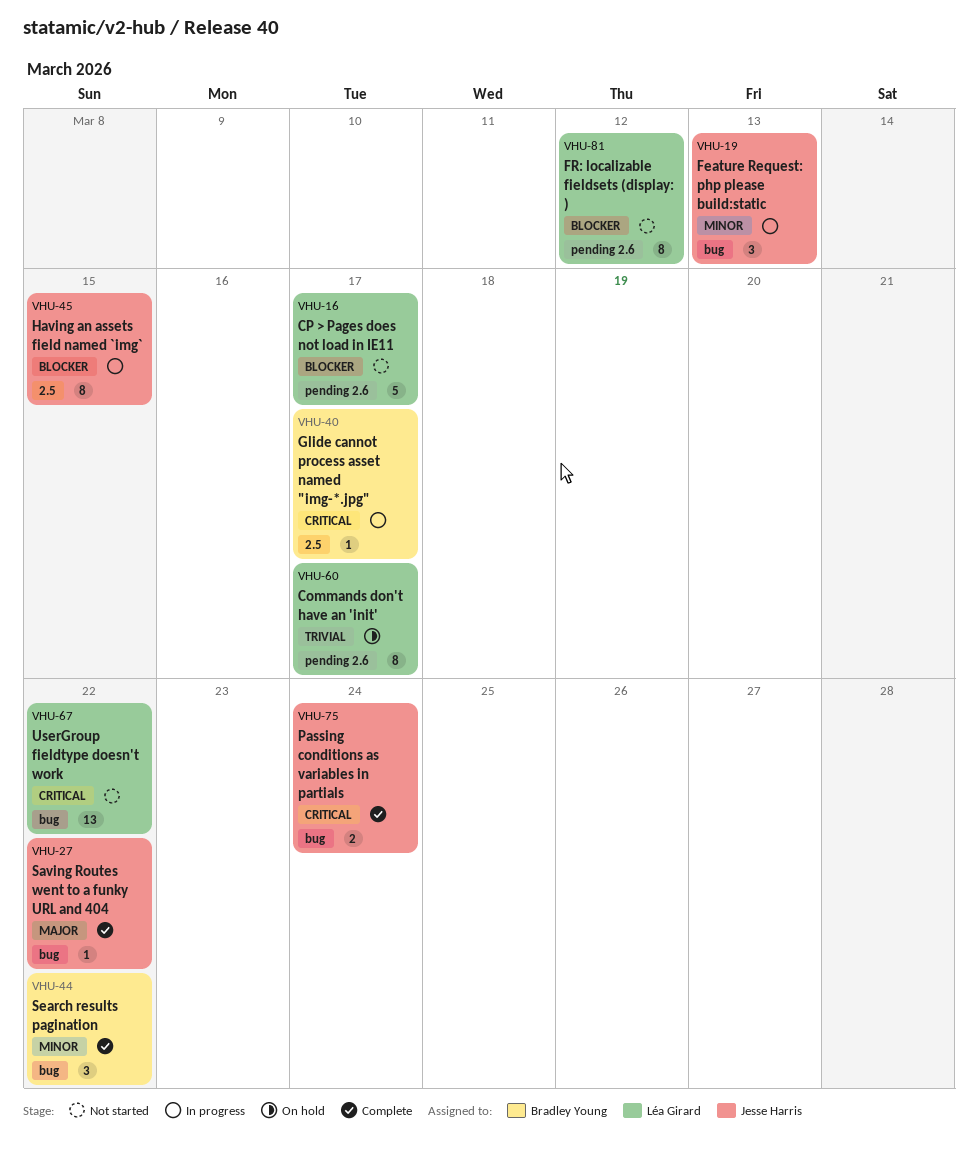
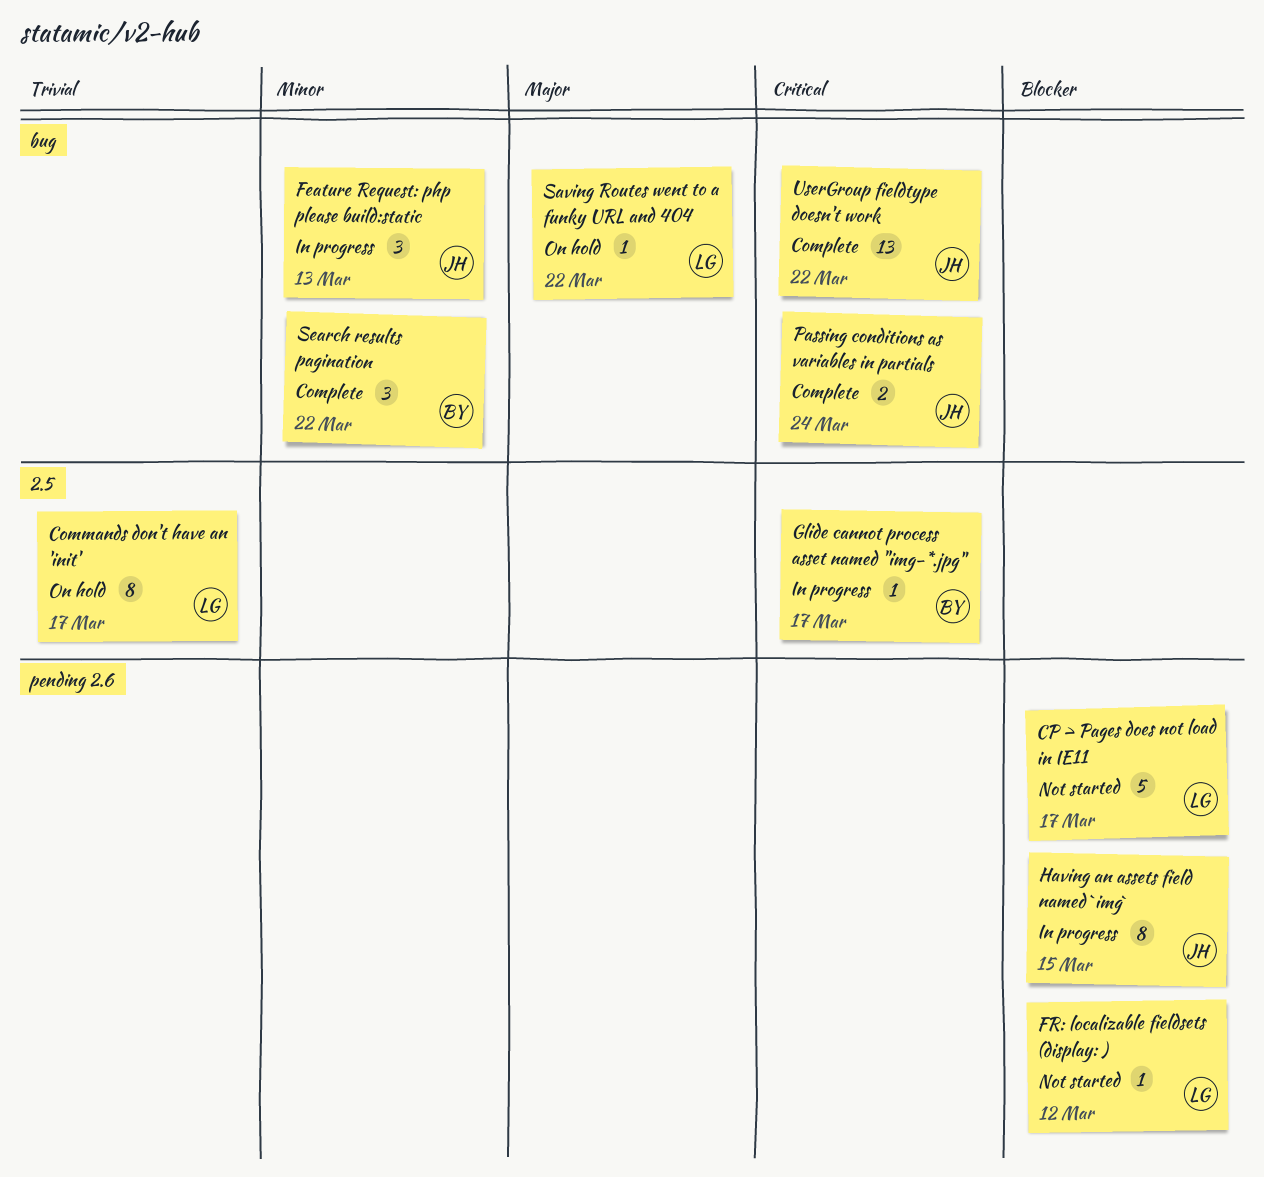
Commands don't have an 'init', label: pending 2.6 -> 2.5
FR: localizable fieldsets (display: ), estimate: 8 -> 1
Having an assets field named `img`, label: 2.5 -> pending 2.6
Saving Routes went to a funky URL and 404, status: Complete -> On hold
Saving Routes went to a funky URL and 404, owner: Jesse Harris -> Léa Girard
UserGroup fieldtype doesn't work, status: Not started -> Complete
UserGroup fieldtype doesn't work, owner: Léa Girard -> Jesse Harris

